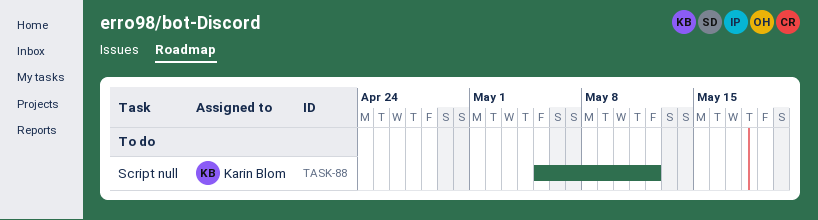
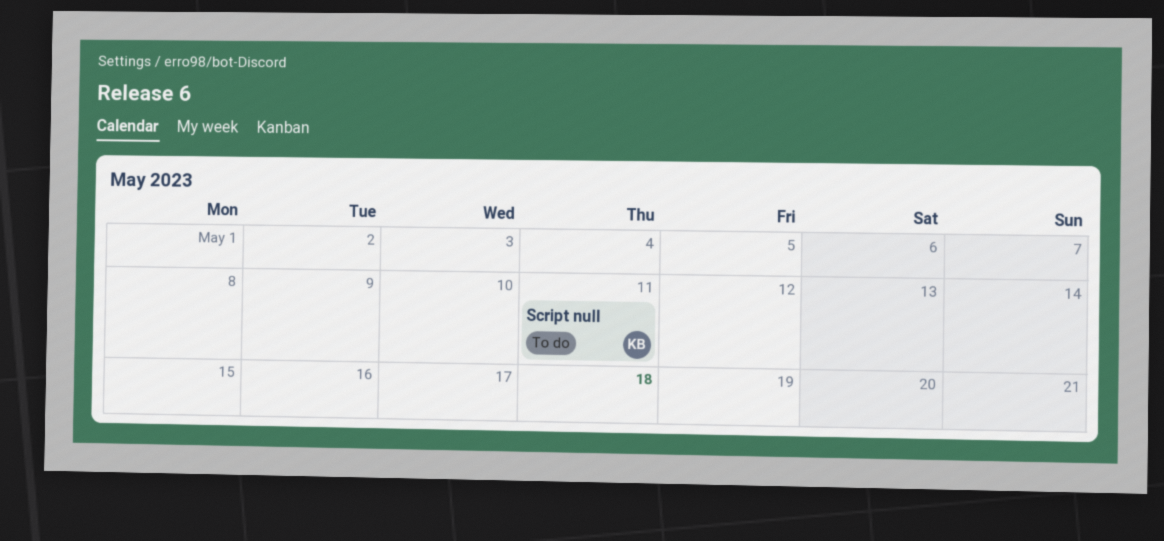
Script null, due: May 12 -> May 11

